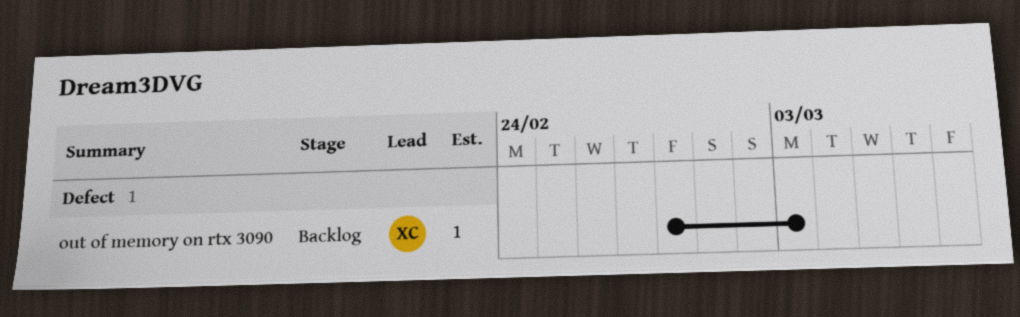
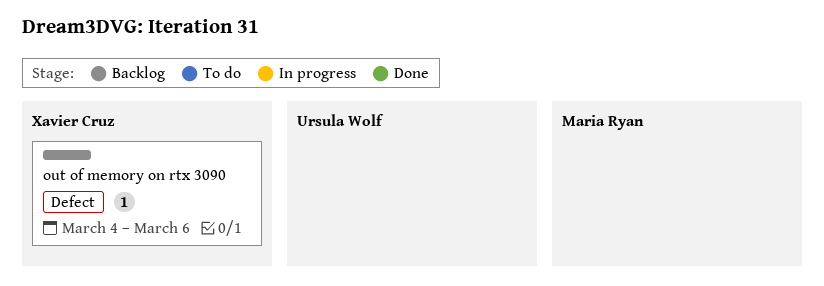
out of memory on rtx 3090, start: Feb 28 -> Mar 4
out of memory on rtx 3090, due: Mar 3 -> Mar 6

